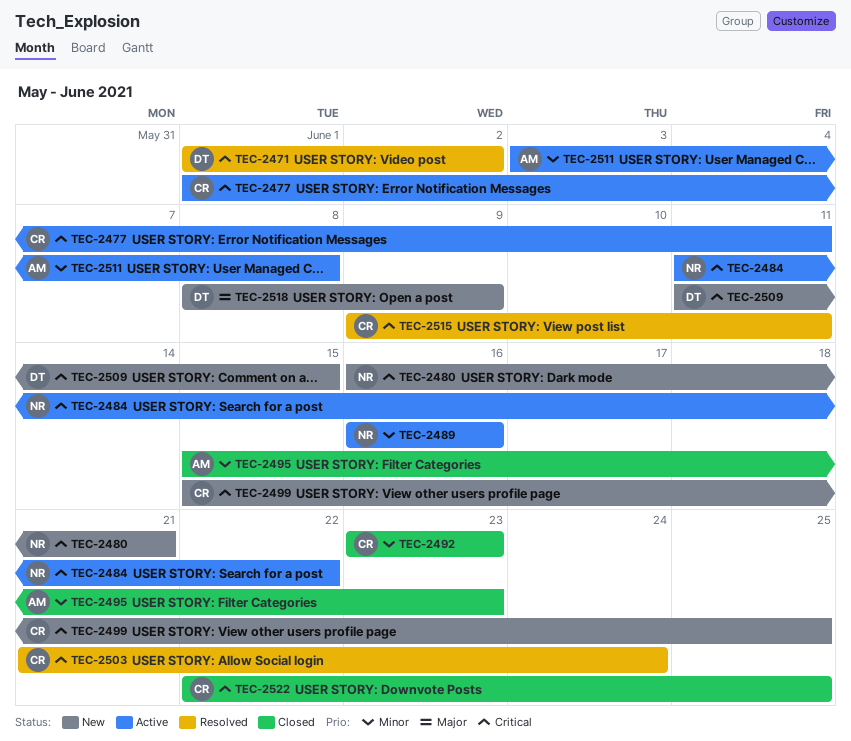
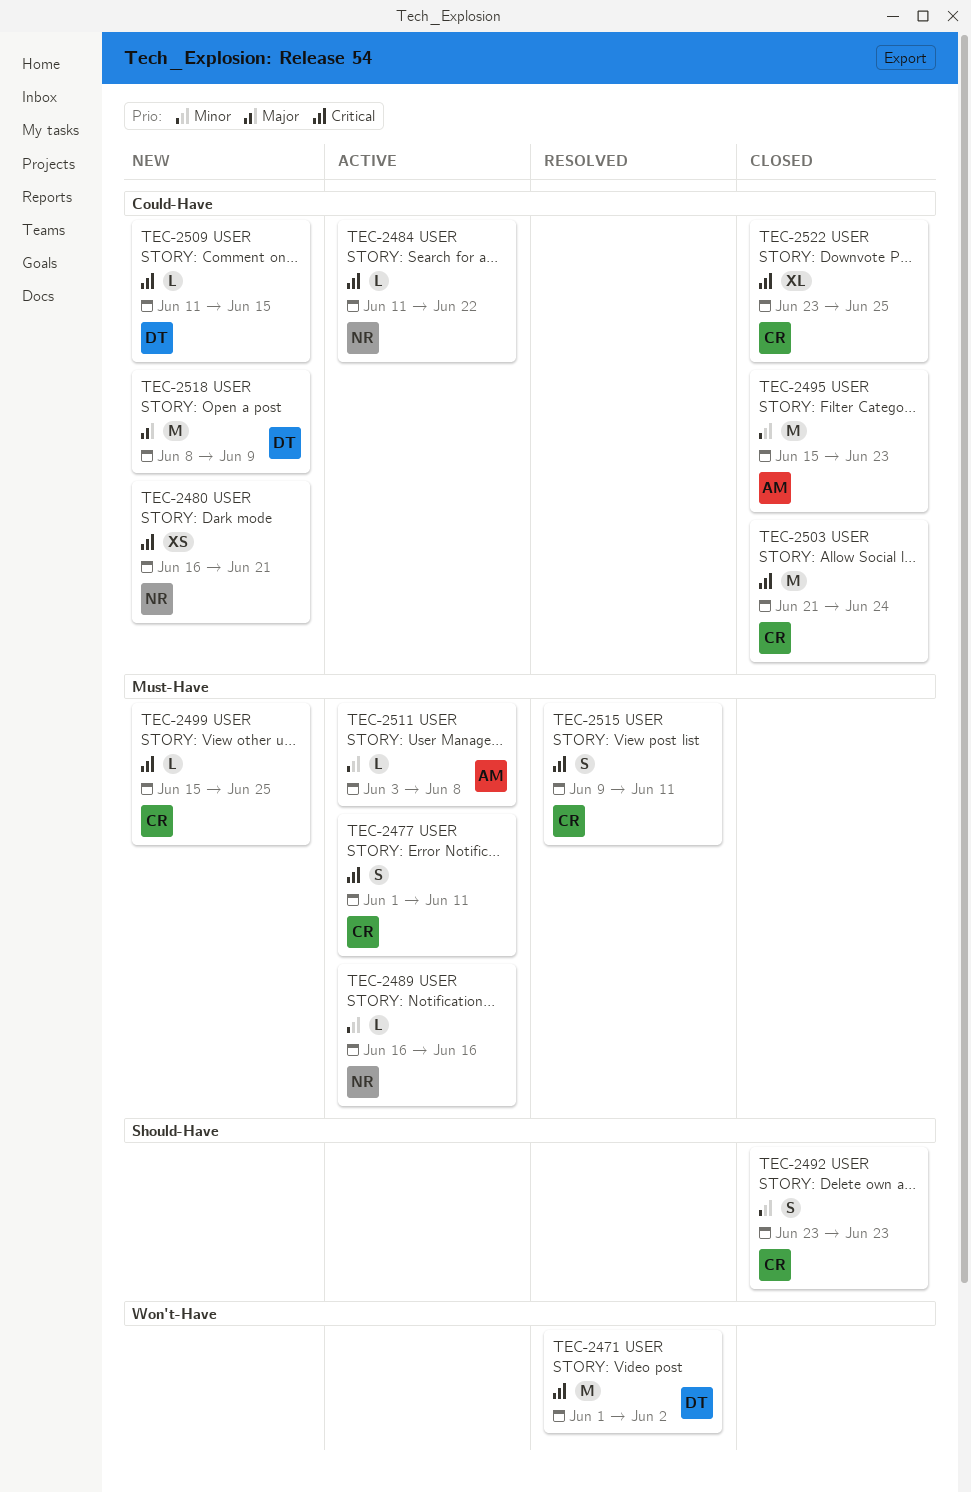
TEC-2503, status: Resolved -> Closed
TEC-2522, start: Jun 22 -> Jun 23

